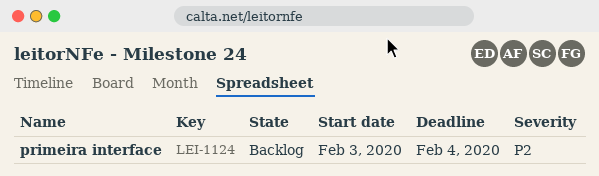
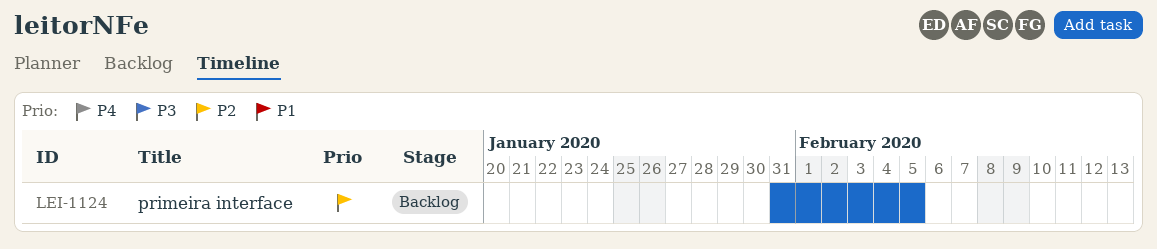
LEI-1124, start: Feb 3 -> Jan 31
LEI-1124, due: Feb 4 -> Feb 5

